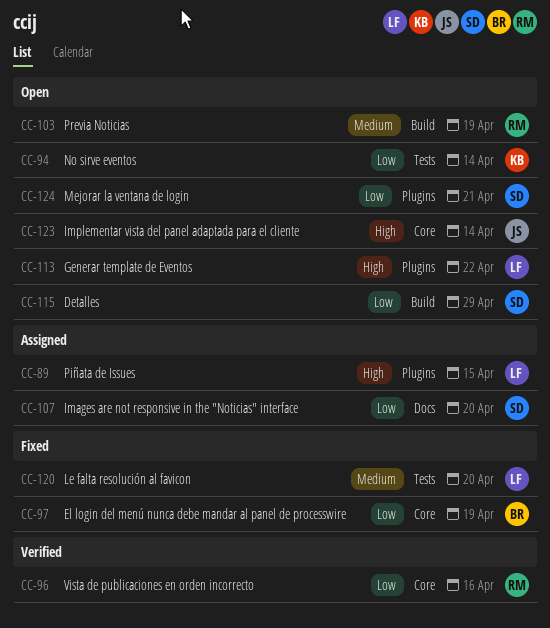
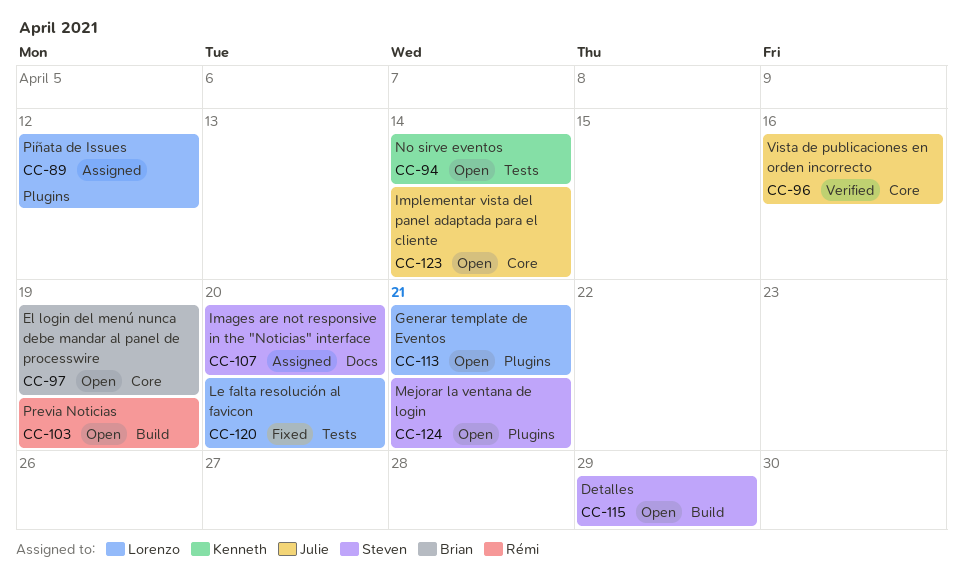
CC-89, due: Apr 15 -> Apr 12
CC-96, owner: Rémi -> Julie
CC-97, status: Fixed -> Open
CC-113, due: Apr 22 -> Apr 21

